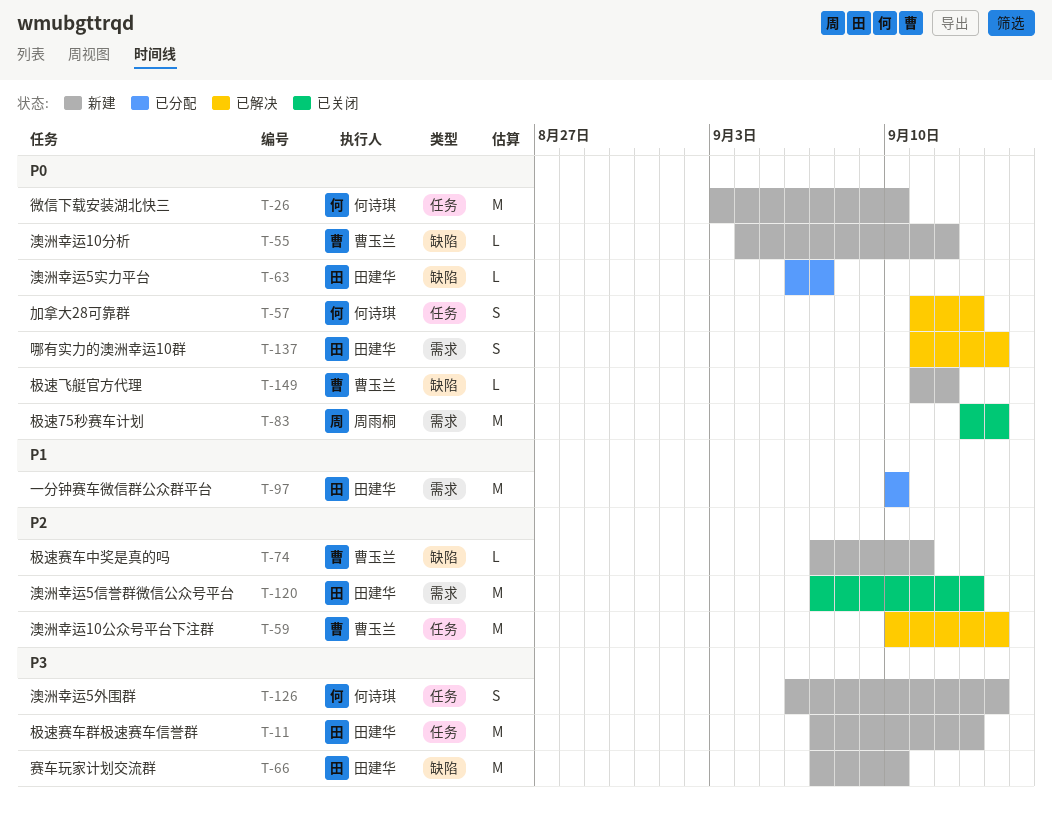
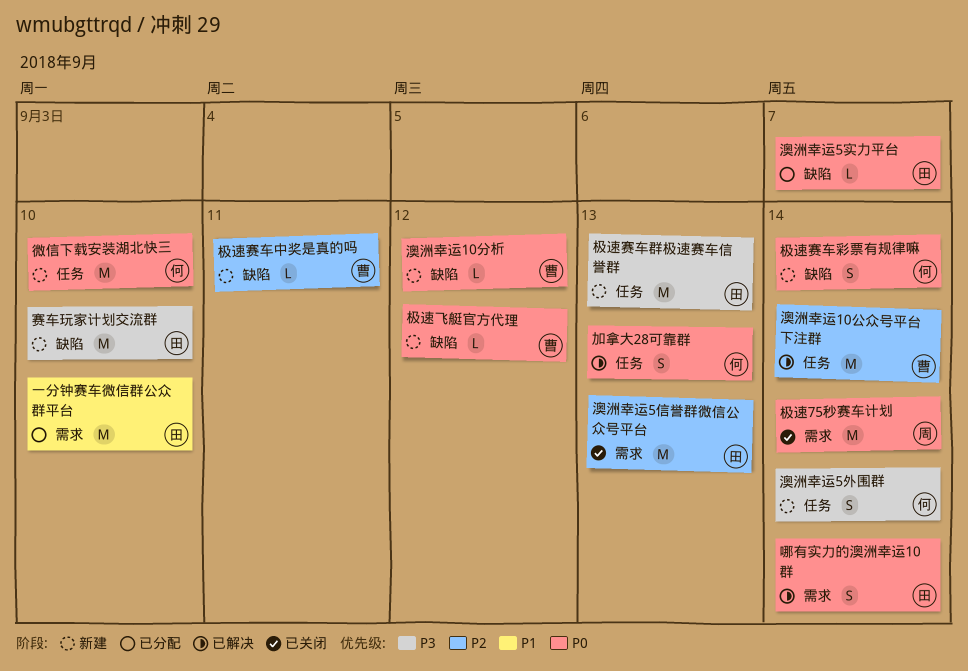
极速赛车彩票有规律嘛: none -> present

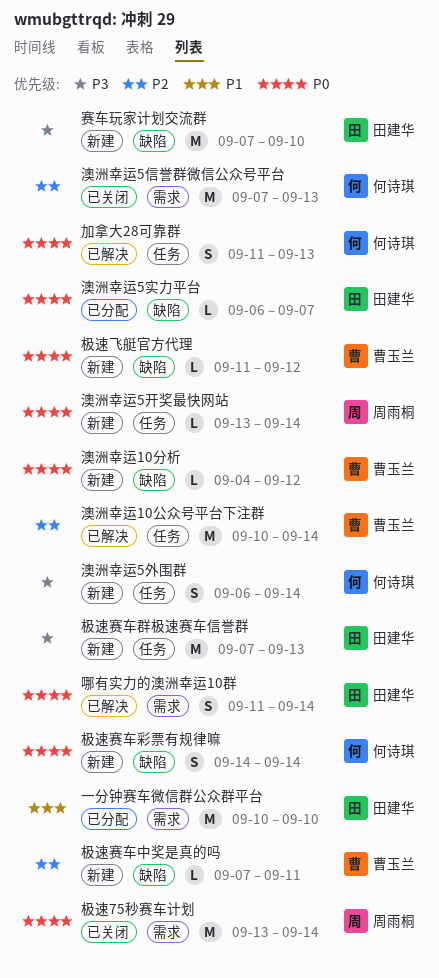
微信下载安装湖北快三: present -> none
澳洲幸运5信誉群微信公众号平台, owner: 田建华 -> 何诗琪
澳洲幸运5开奖最快网站: none -> present

